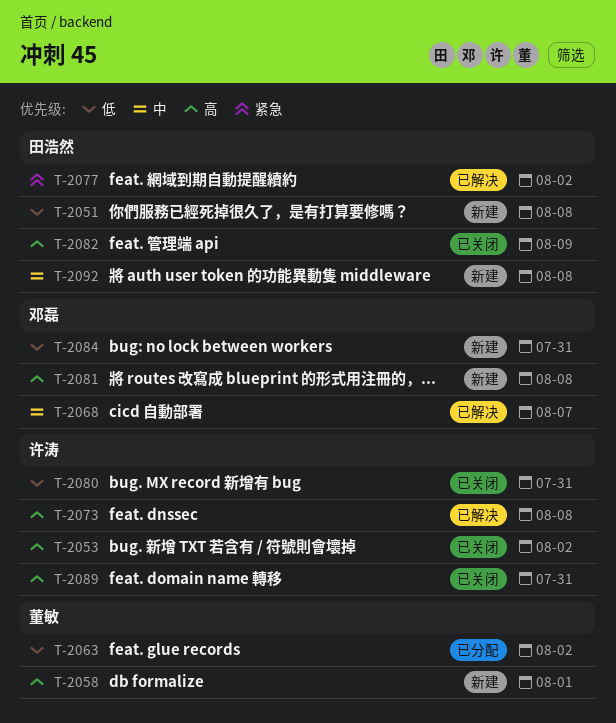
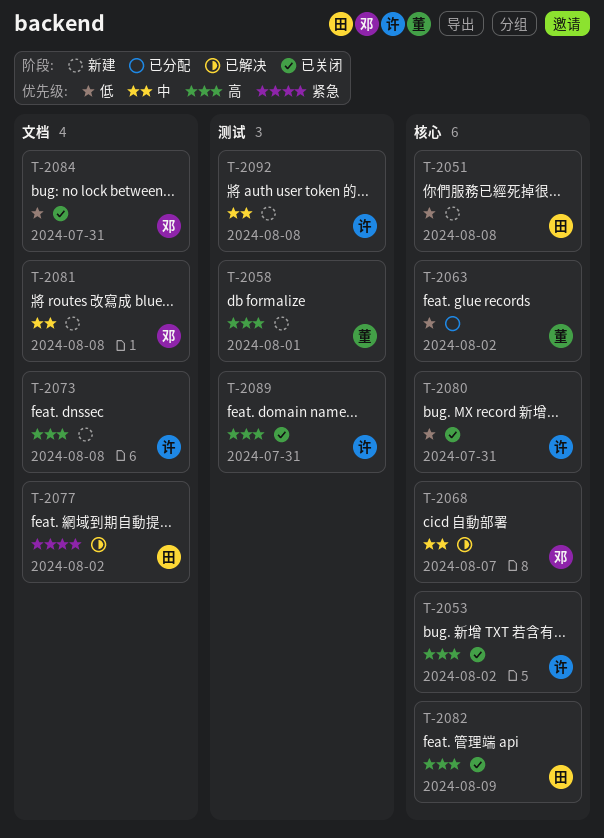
T-2073, status: 已解决 -> 新建
T-2081, priority: 高 -> 中
T-2084, status: 新建 -> 已关闭
T-2092, owner: 田浩然 -> 许涛

